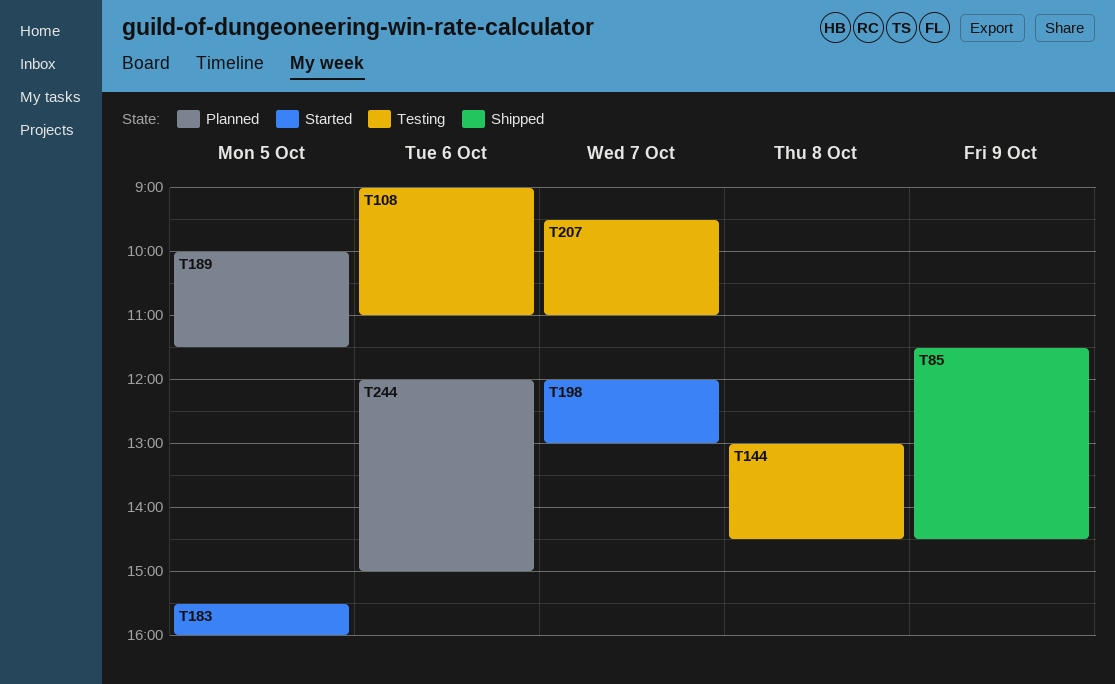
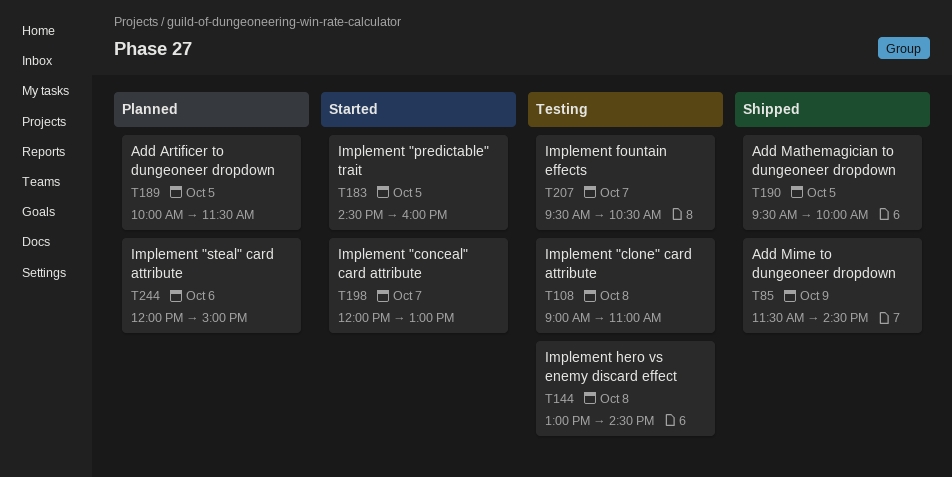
T108, day: Oct 6 -> Oct 8
T183, begins: 15:30 -> 14:30
T190: none -> present
T207, ends: 11:00 -> 10:30

